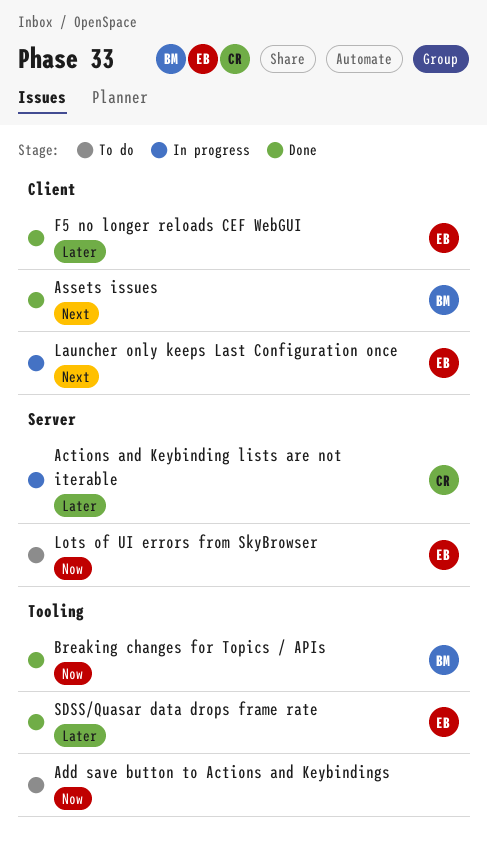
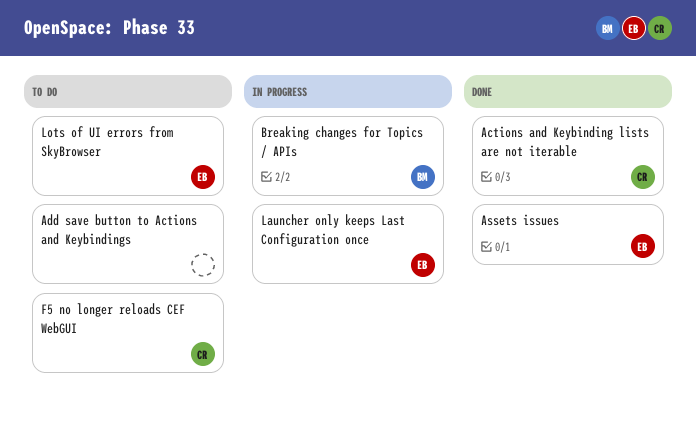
Actions and Keybinding lists are not iterable, status: In progress -> Done
Assets issues, owner: BM -> EB
Breaking changes for Topics / APIs, status: Done -> In progress
F5 no longer reloads CEF WebGUI, status: Done -> To do
F5 no longer reloads CEF WebGUI, owner: EB -> CR
SDSS/Quasar data drops frame rate: present -> none

